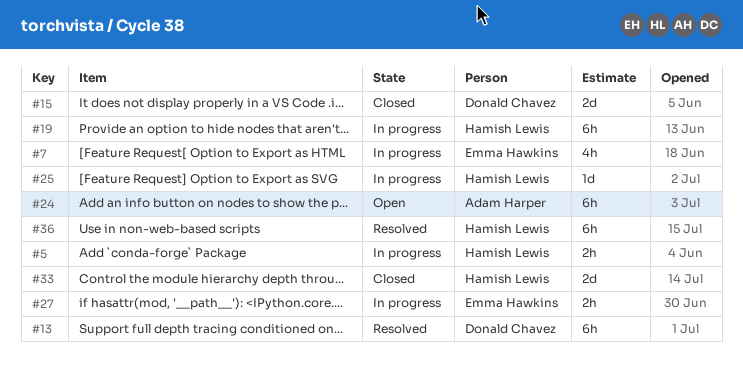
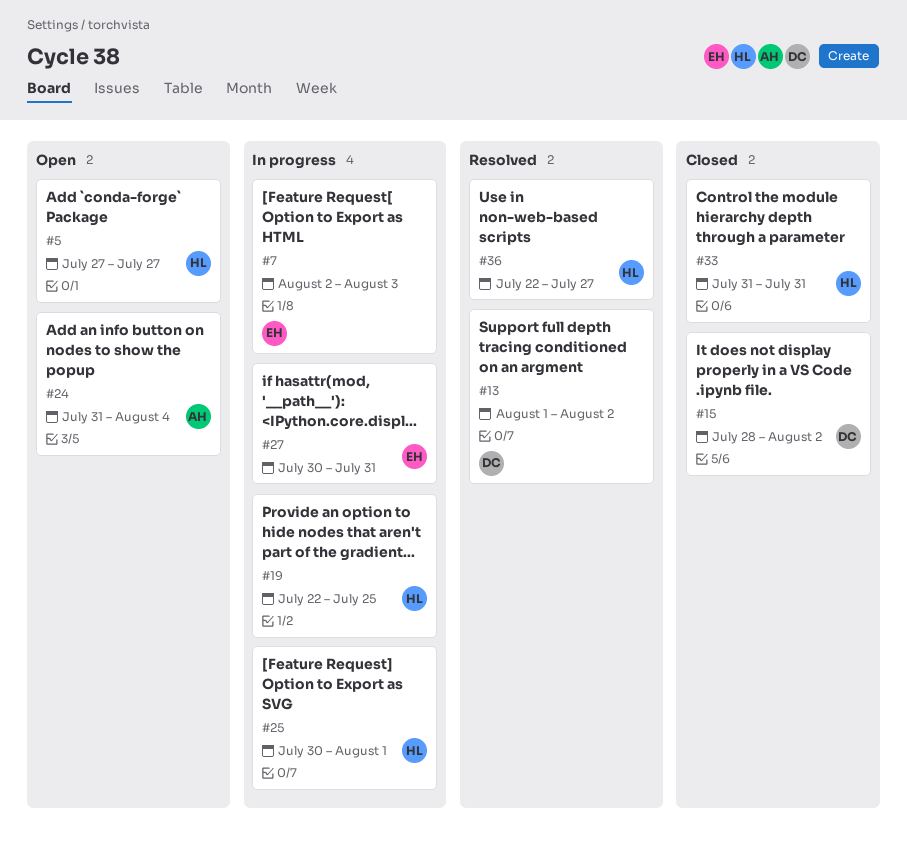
#5, status: In progress -> Open

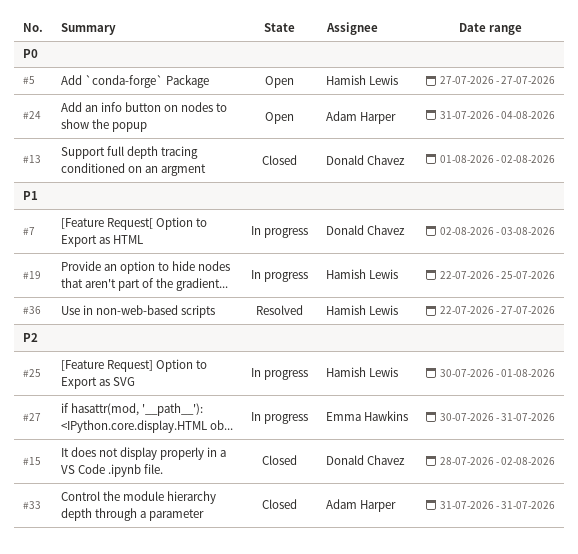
#7, owner: Emma Hawkins -> Donald Chavez
#13, status: Resolved -> Closed
#33, owner: Hamish Lewis -> Adam Harper

